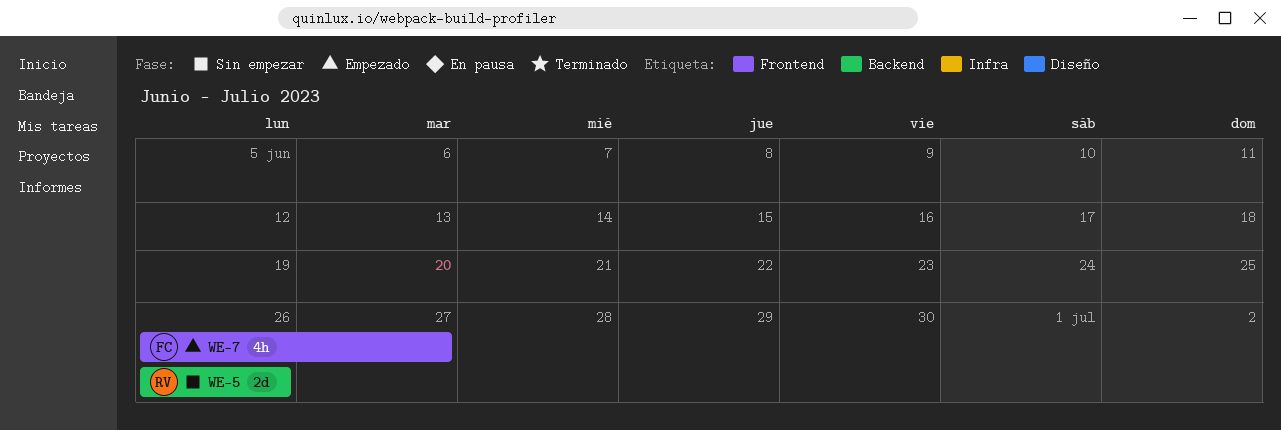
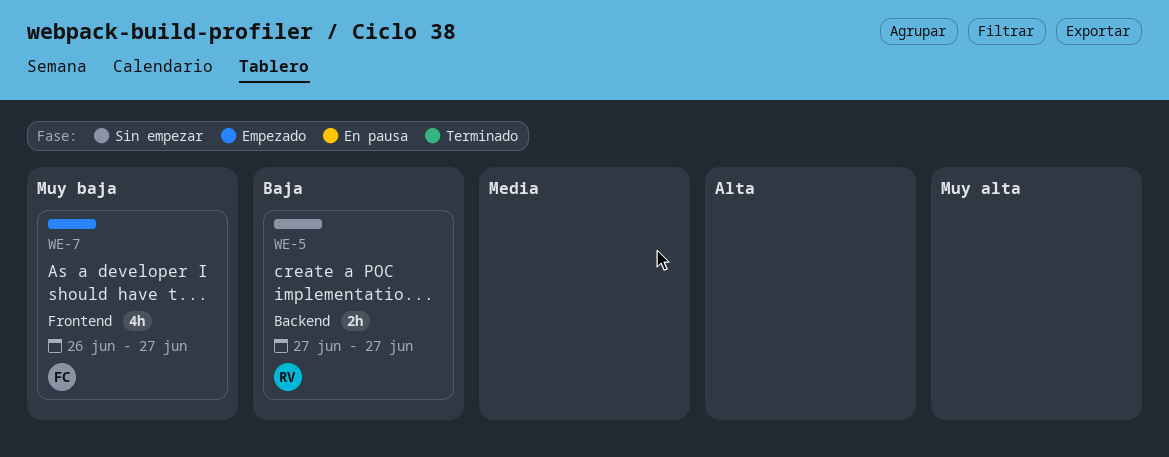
WE-5, estimate: 2d -> 2h
WE-5, start: Jun 26 -> Jun 27
WE-5, due: Jun 26 -> Jun 27

